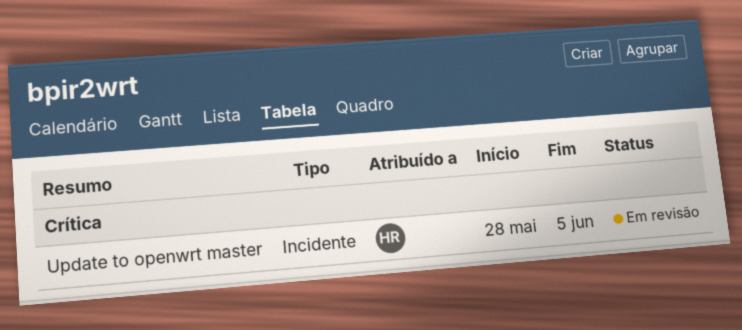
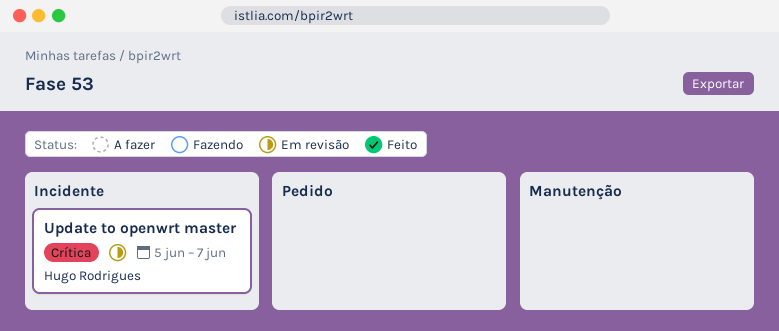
Update to openwrt master, start: May 28 -> Jun 5
Update to openwrt master, due: Jun 5 -> Jun 7

